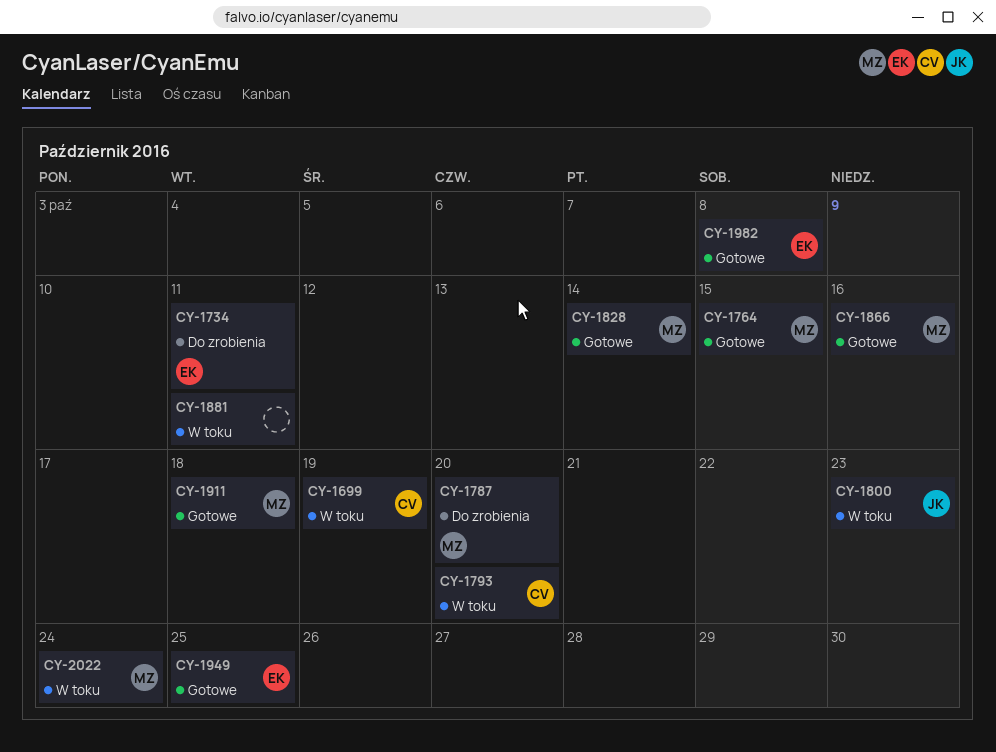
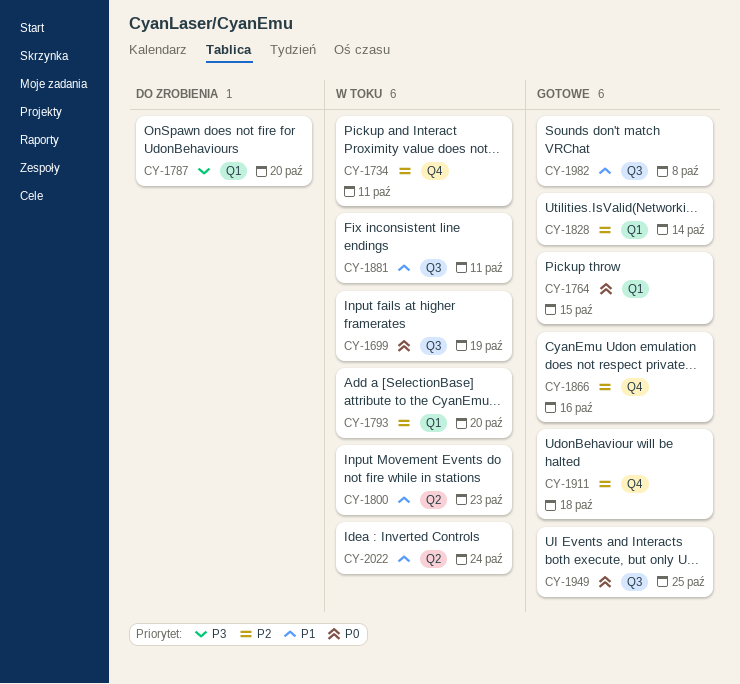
CY-1734, status: Do zrobienia -> W toku

